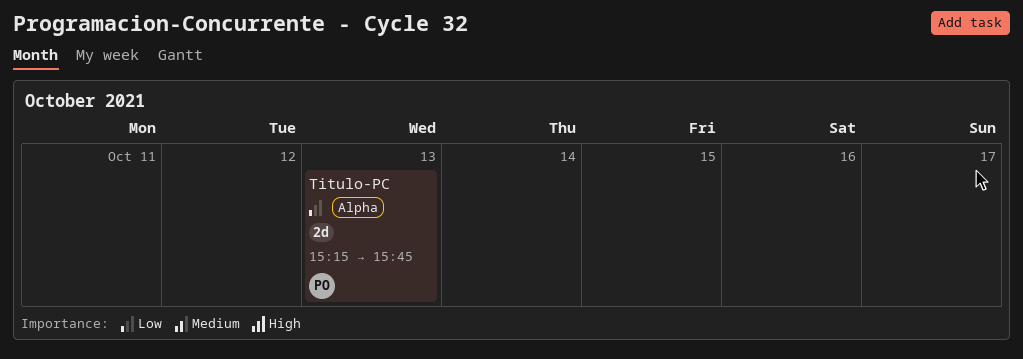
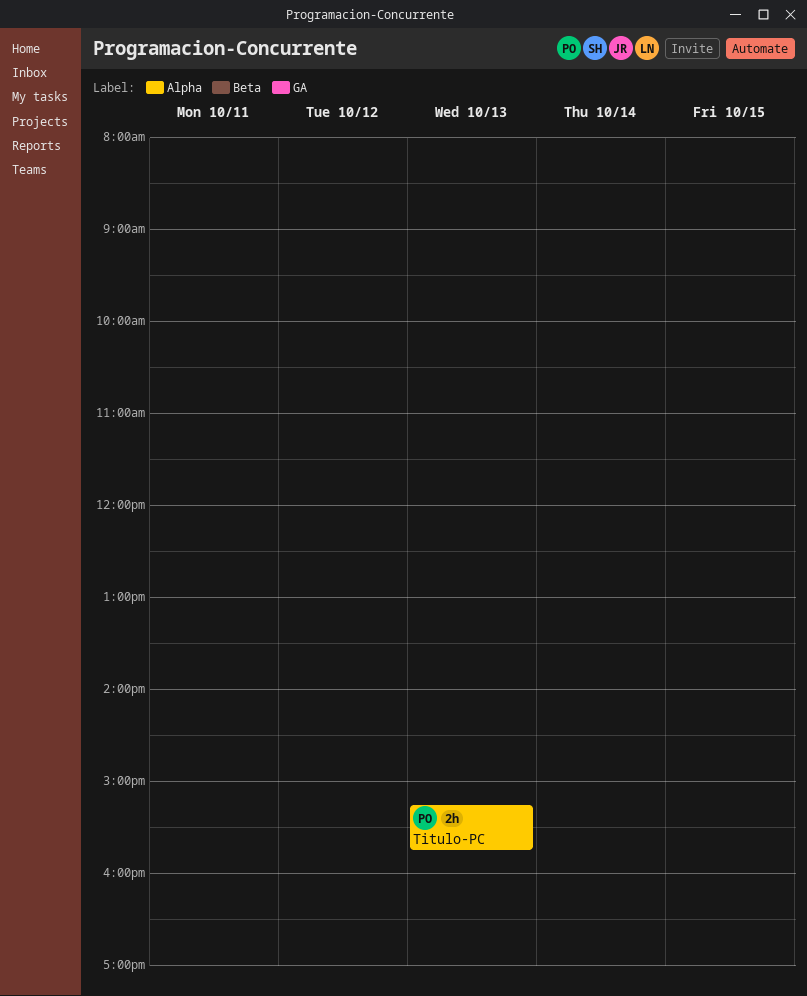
Titulo-PC, estimate: 2d -> 2h

